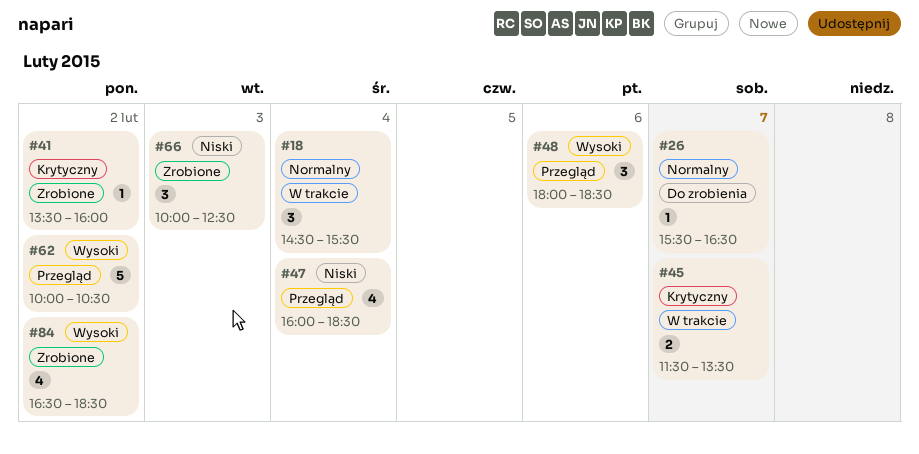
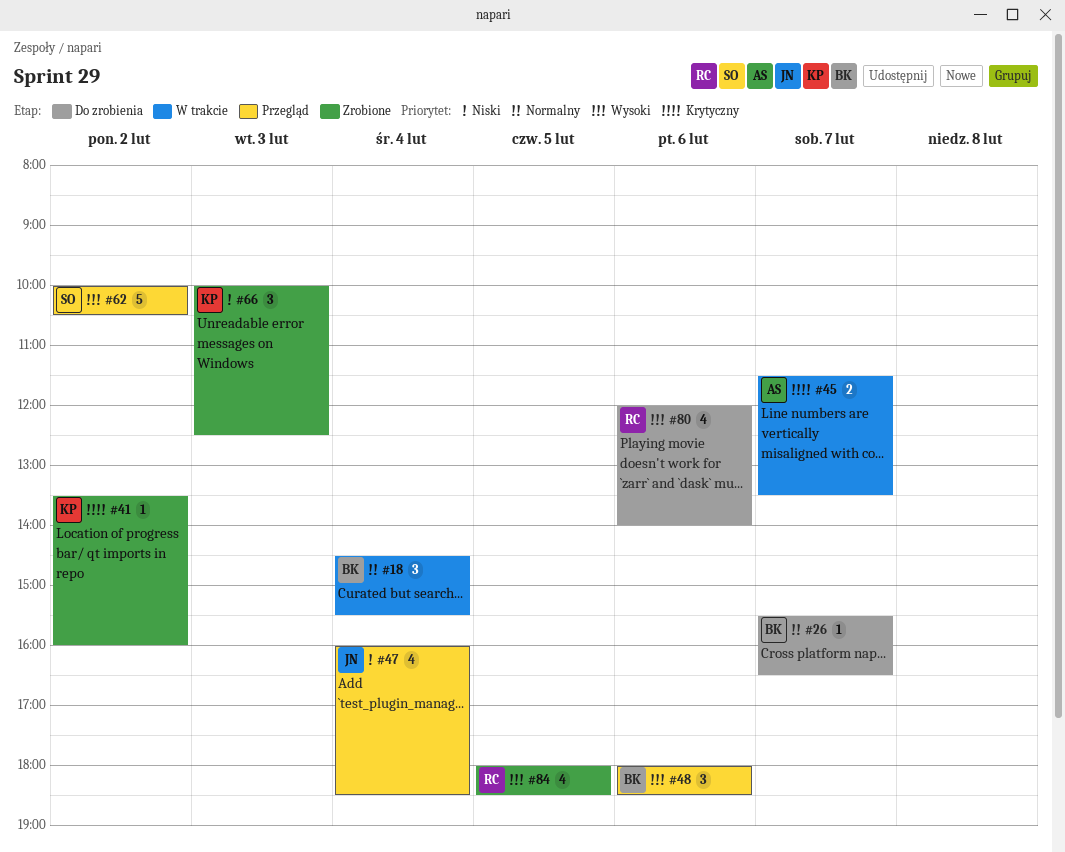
#80: none -> present
#84, day: Feb 2 -> Feb 5
#84, begins: 16:30 -> 18:00

